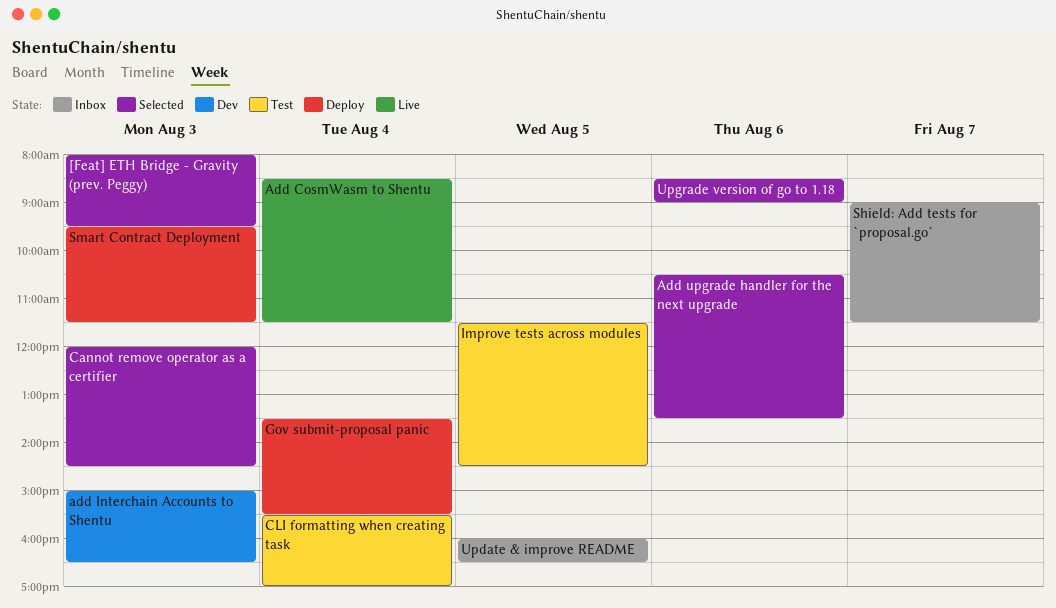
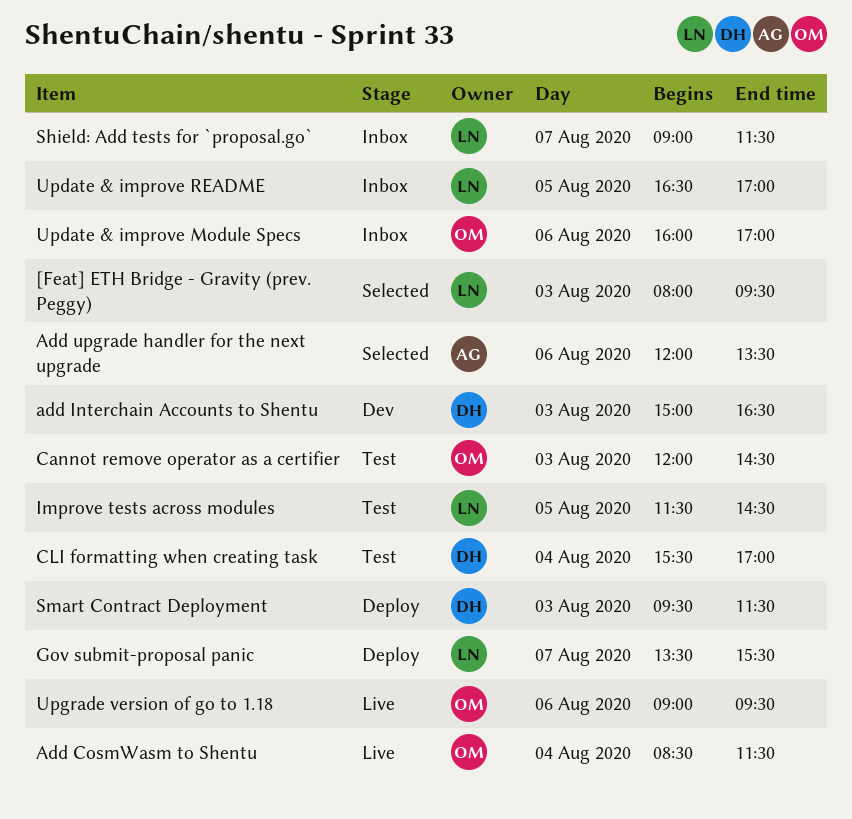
Add upgrade handler for the next upgrade, begins: 10:30 -> 12:00
Cannot remove operator as a certifier, status: Selected -> Test
Gov submit-proposal panic, day: Aug 4 -> Aug 7
Update & improve Module Specs: none -> present
Update & improve README, begins: 16:00 -> 16:30
Update & improve README, ends: 16:30 -> 17:00
Upgrade version of go to 1.18, status: Selected -> Live
Upgrade version of go to 1.18, begins: 08:30 -> 09:00
Upgrade version of go to 1.18, ends: 09:00 -> 09:30

